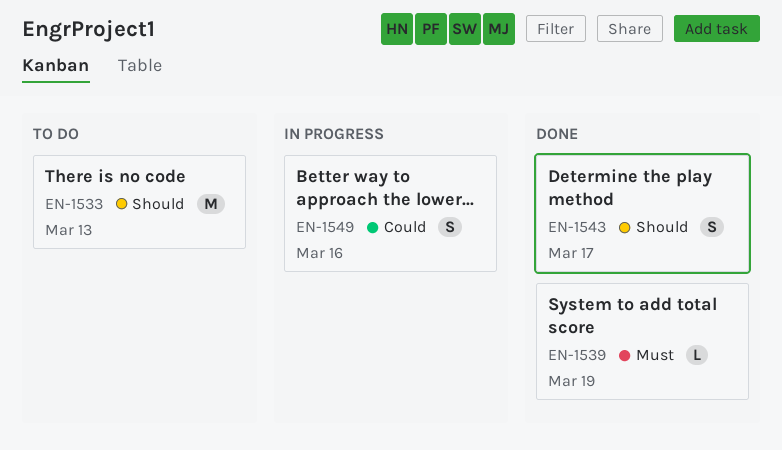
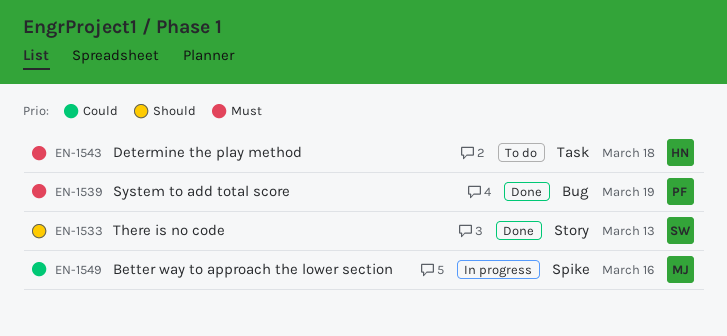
EN-1533, status: To do -> Done
EN-1543, status: Done -> To do
EN-1543, priority: Should -> Must
EN-1543, due: Mar 17 -> Mar 18

